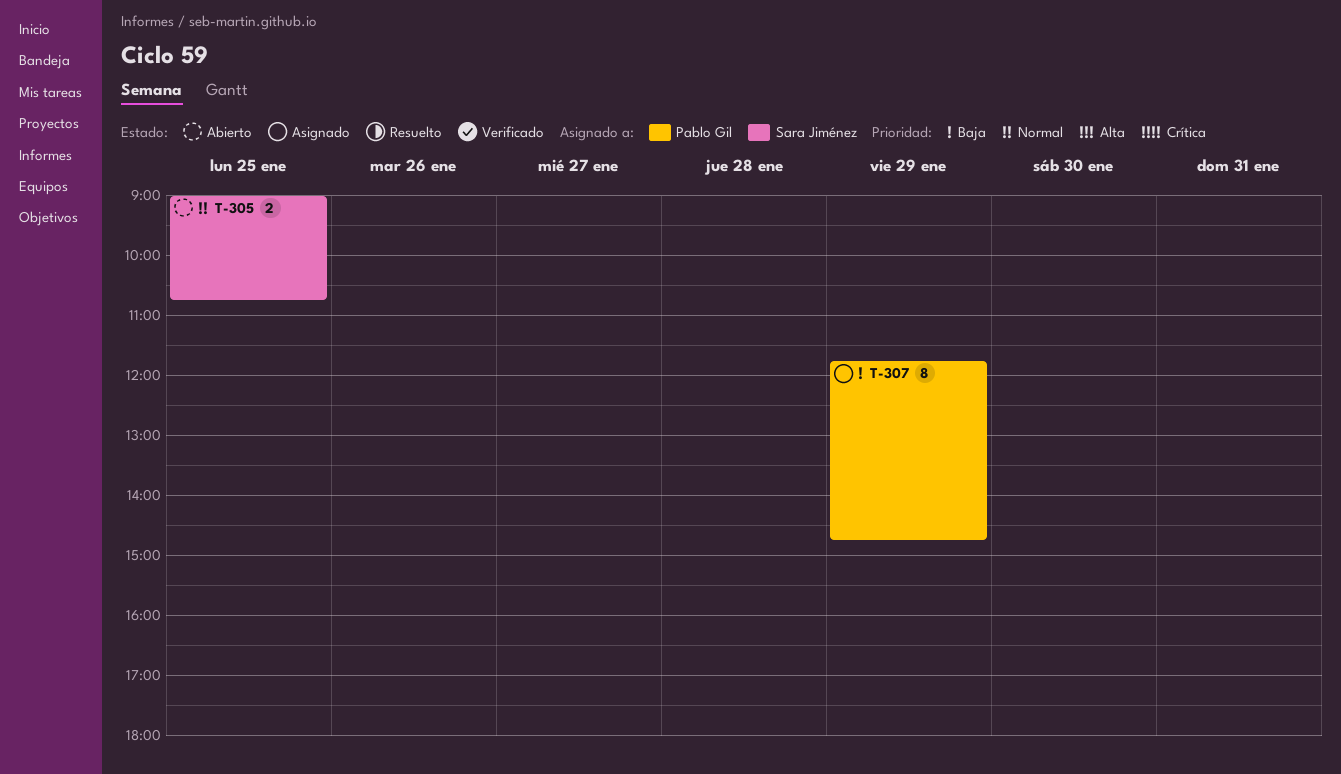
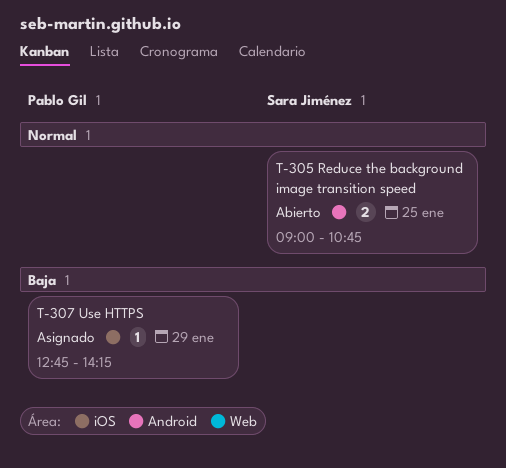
T-307, estimate: 8 -> 1
T-307, begins: 11:45 -> 12:45
T-307, ends: 14:45 -> 14:15

